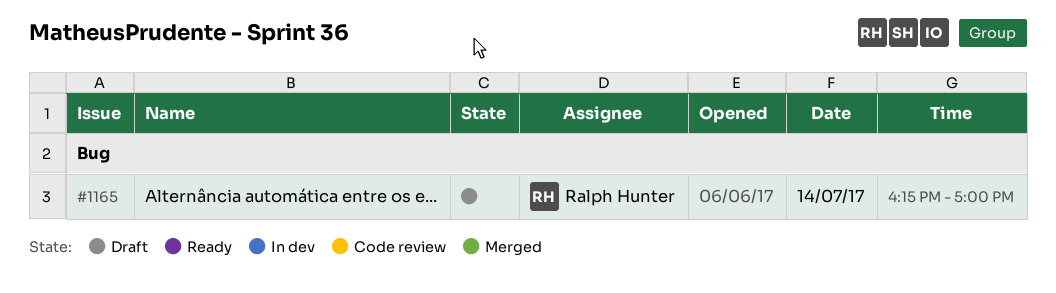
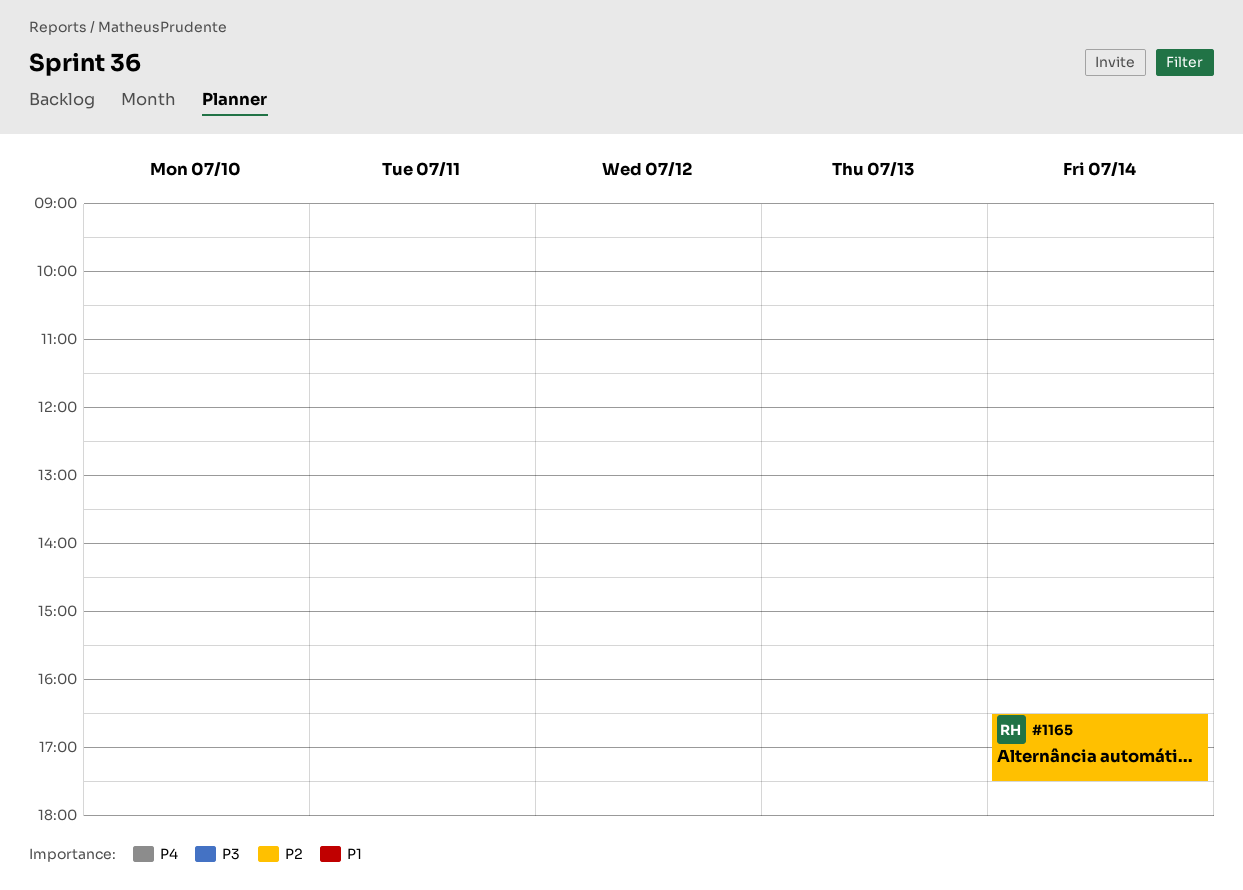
#1165, begins: 16:15 -> 16:30
#1165, ends: 17:00 -> 17:30

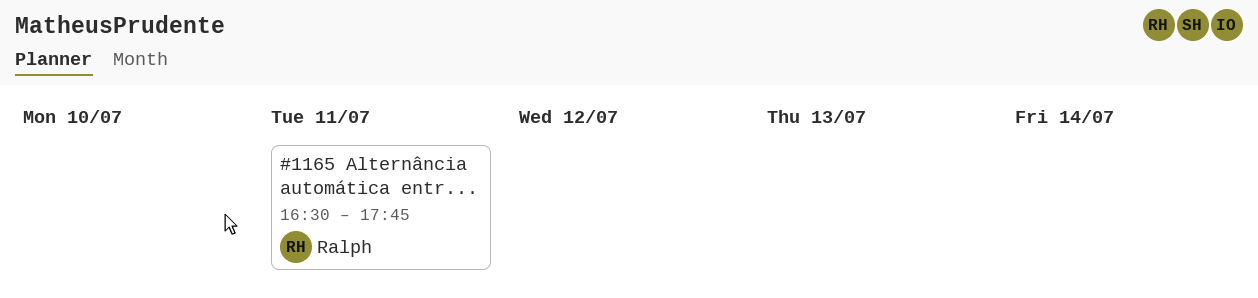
#1165, day: Jul 14 -> Jul 11
#1165, ends: 17:30 -> 17:45

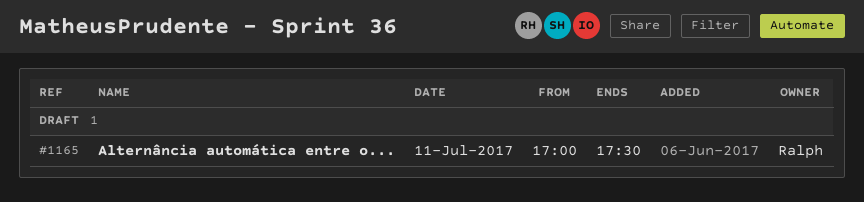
#1165, begins: 16:30 -> 17:00
#1165, ends: 17:45 -> 17:30

